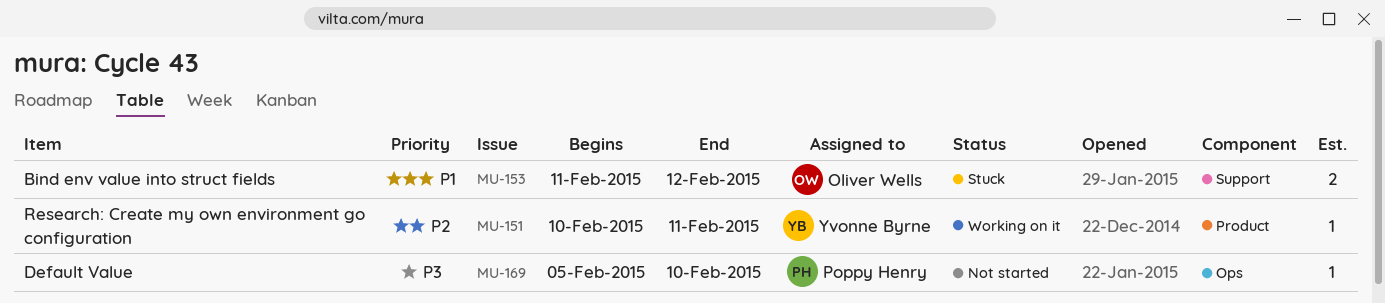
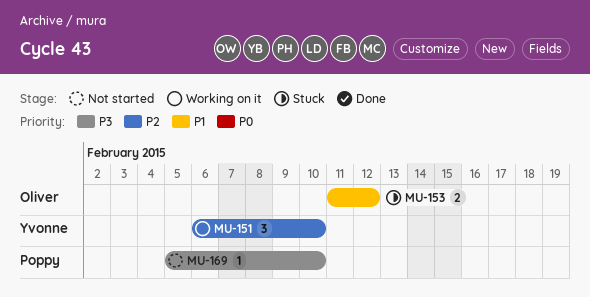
MU-151, estimate: 1 -> 3
MU-151, start: Feb 10 -> Feb 6
MU-151, due: Feb 11 -> Feb 10

